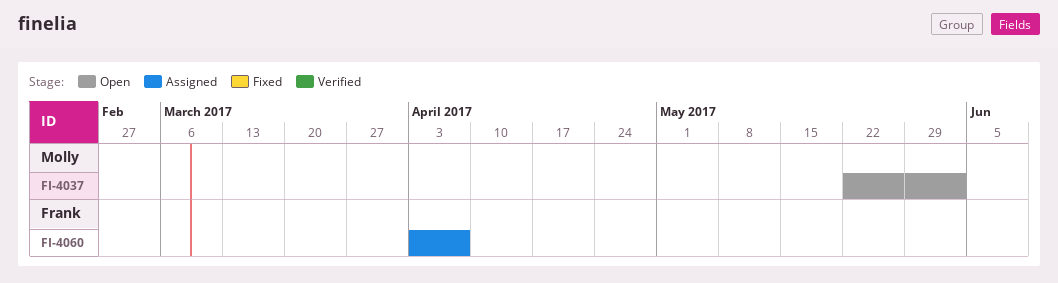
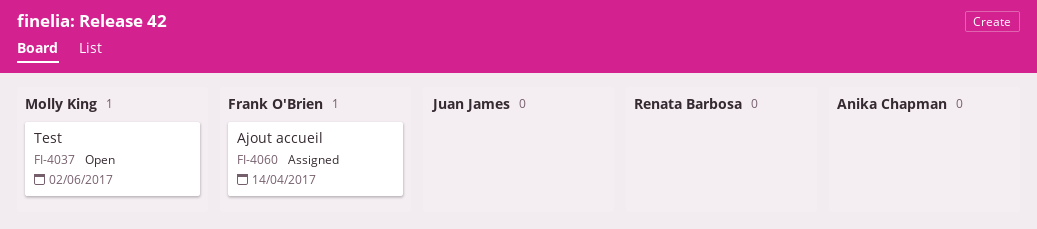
FI-4060, due: Apr 7 -> Apr 14

